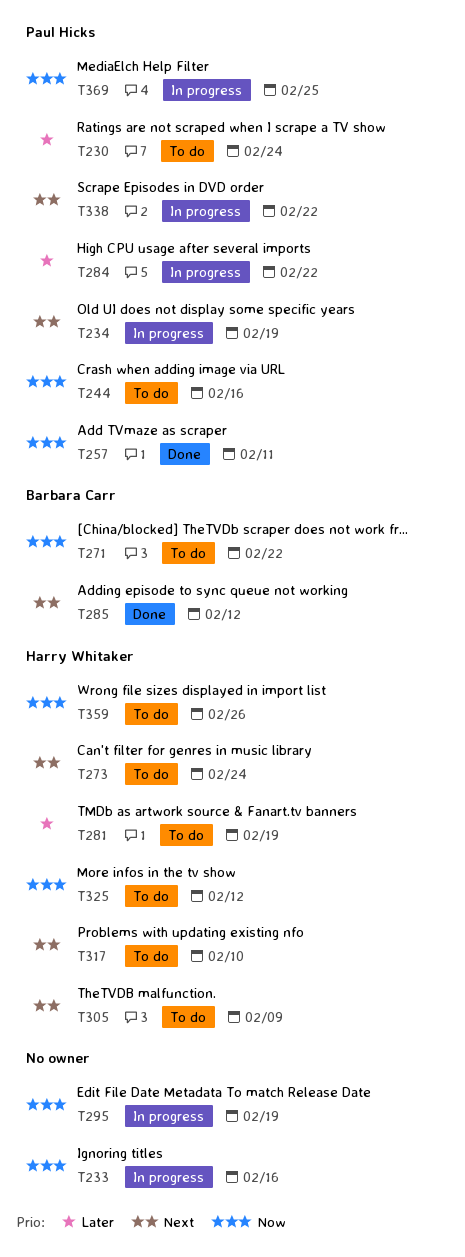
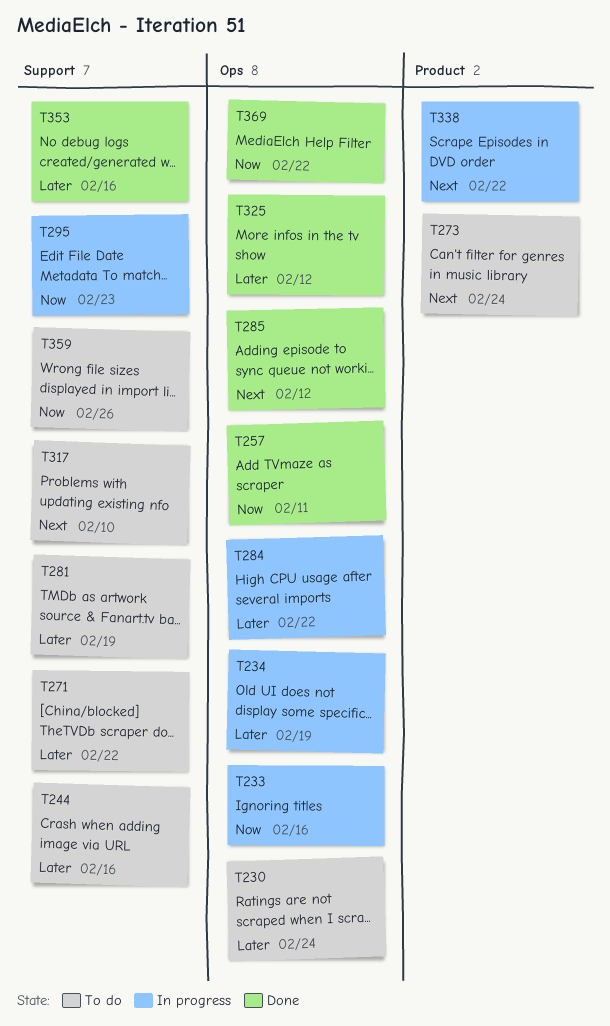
T234, priority: Next -> Later
T244, priority: Now -> Later
T271, priority: Now -> Later
T295, due: Feb 19 -> Feb 23
T305: present -> none
T325, status: To do -> Done
T325, priority: Now -> Later
T353: none -> present
T369, status: In progress -> Done
T369, due: Feb 25 -> Feb 22

